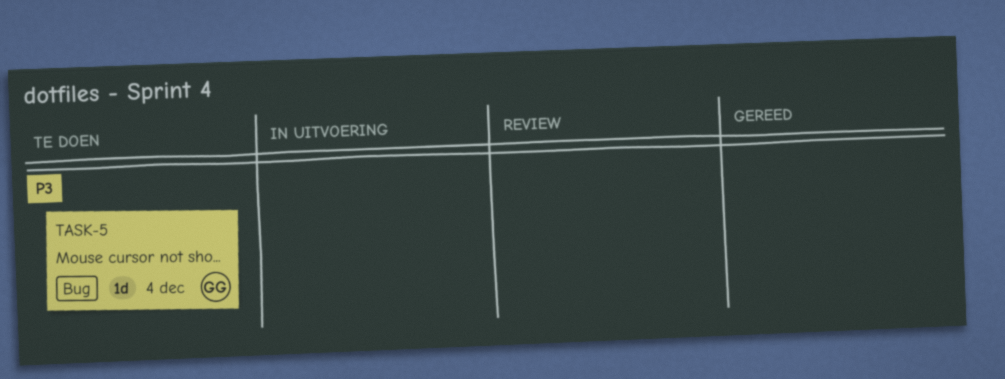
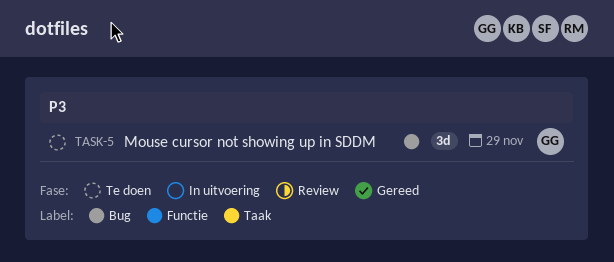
TASK-5, estimate: 1d -> 3d
TASK-5, due: Dec 4 -> Nov 29

